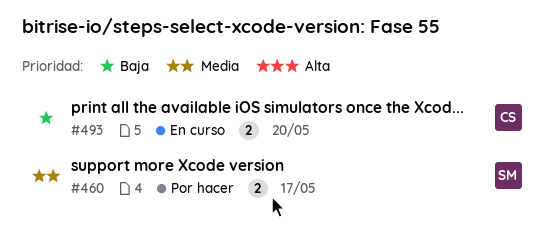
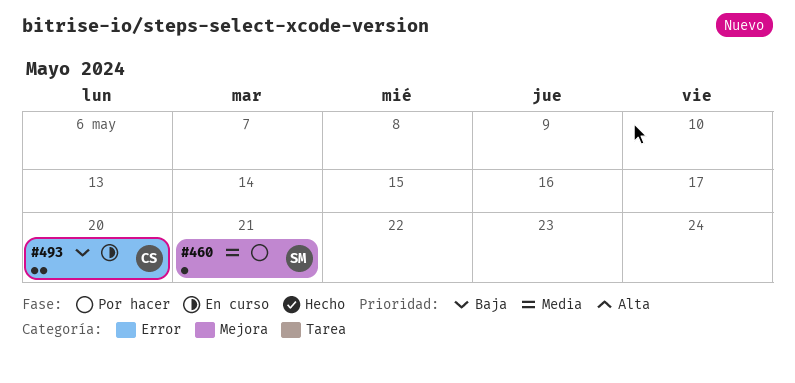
#460, estimate: 2 -> 1
#460, due: May 17 -> May 21

